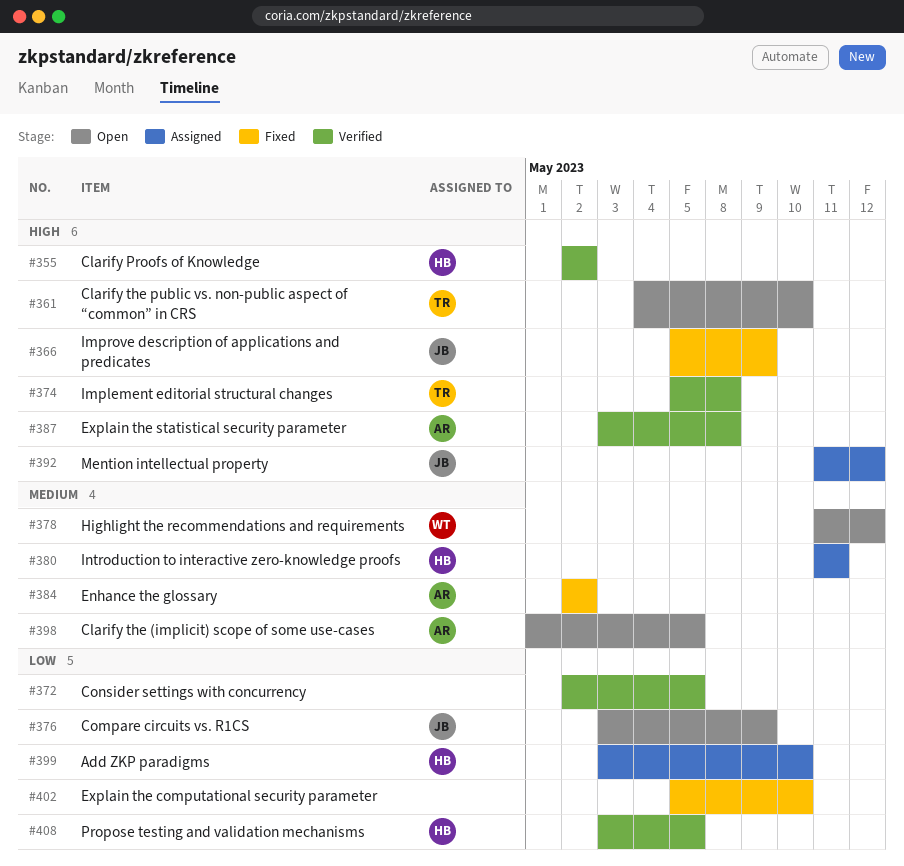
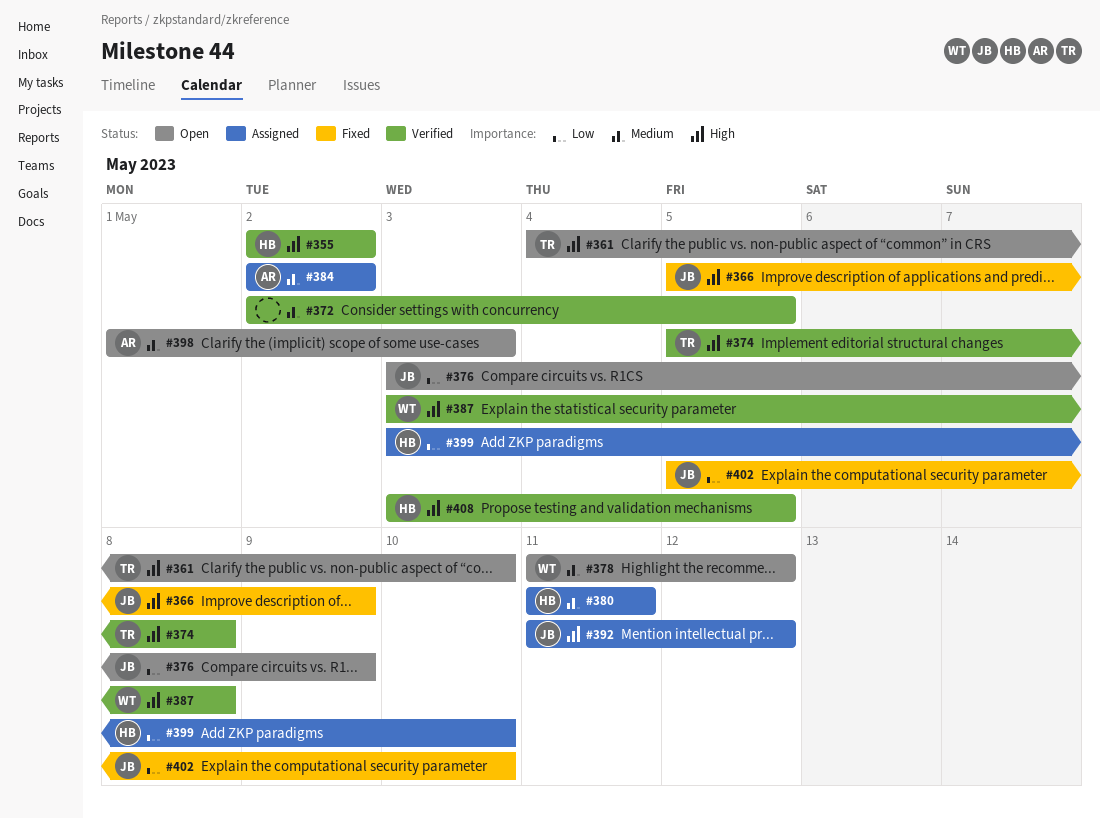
#372, priority: Low -> Medium
#384, status: Fixed -> Assigned
#387, owner: AR -> WT
#398, due: May 5 -> May 3
#402, owner: none -> JB
#408, priority: Low -> High

